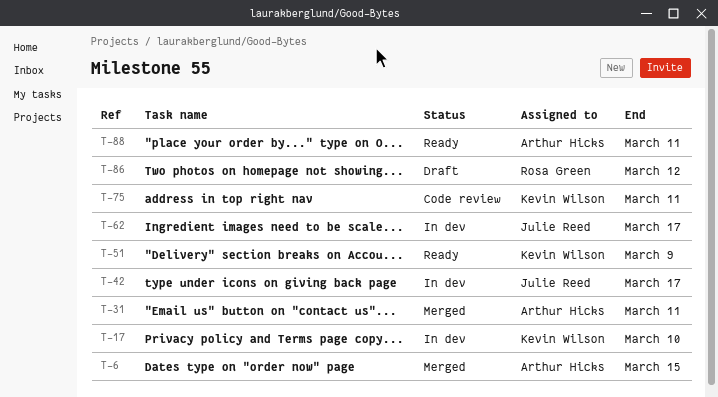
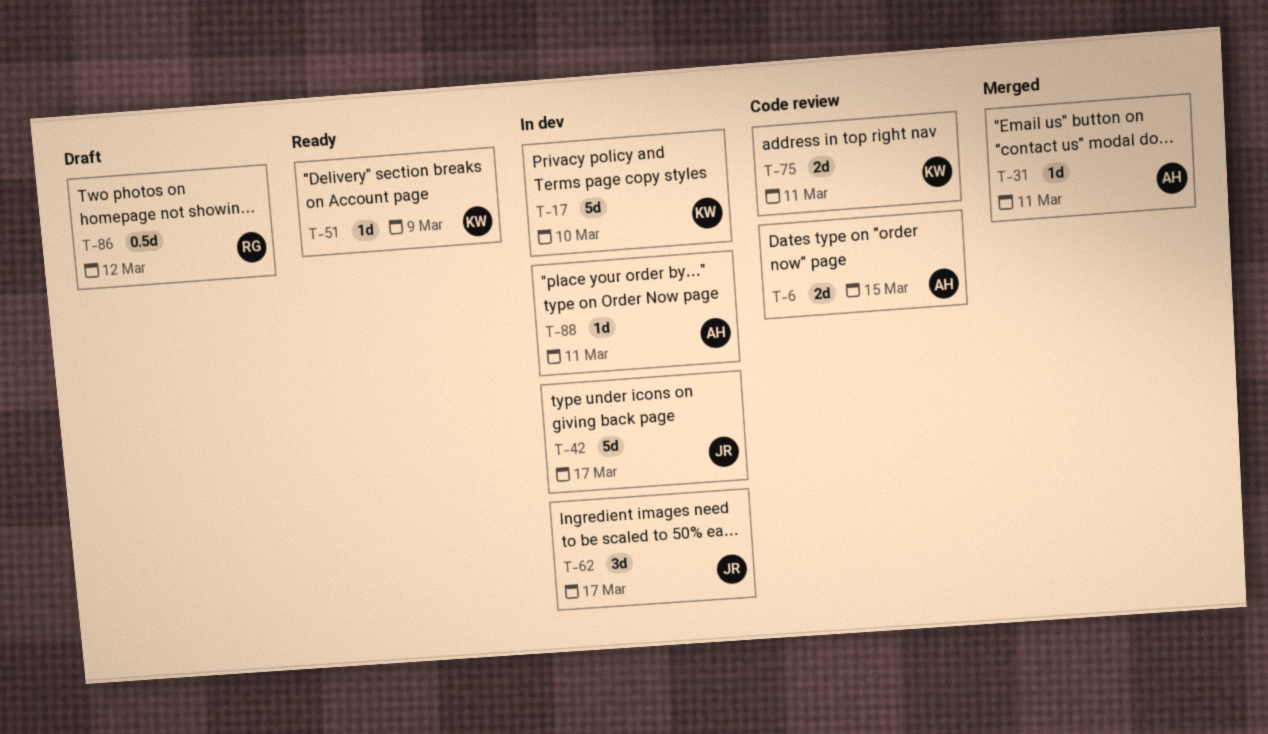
T-6, status: Merged -> Code review
T-88, status: Ready -> In dev

